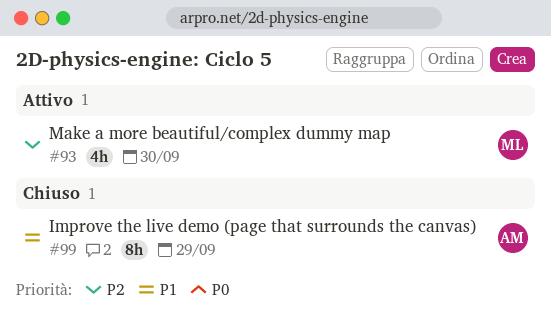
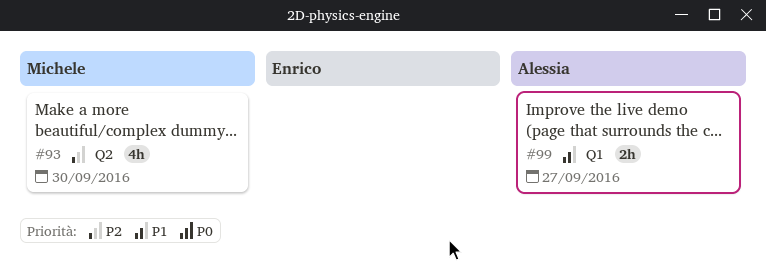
#99, estimate: 8h -> 2h
#99, due: Sep 29 -> Sep 27

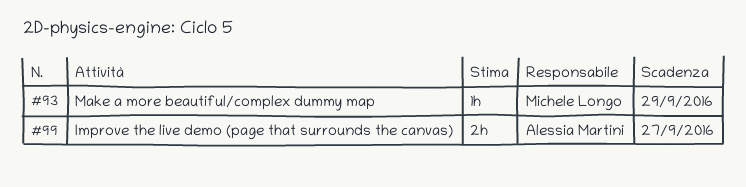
#93, estimate: 4h -> 1h
#93, due: Sep 30 -> Sep 29

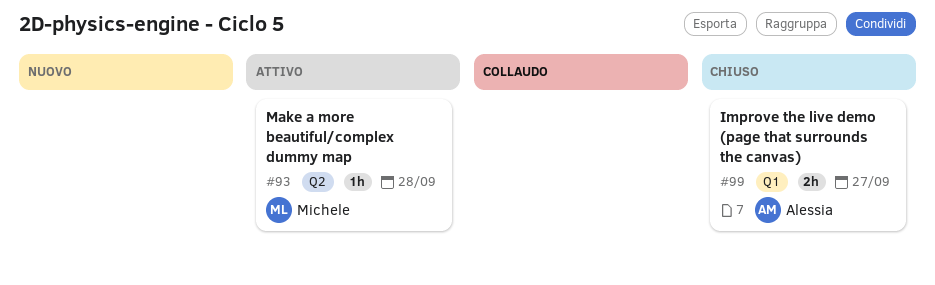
#93, due: Sep 29 -> Sep 28

